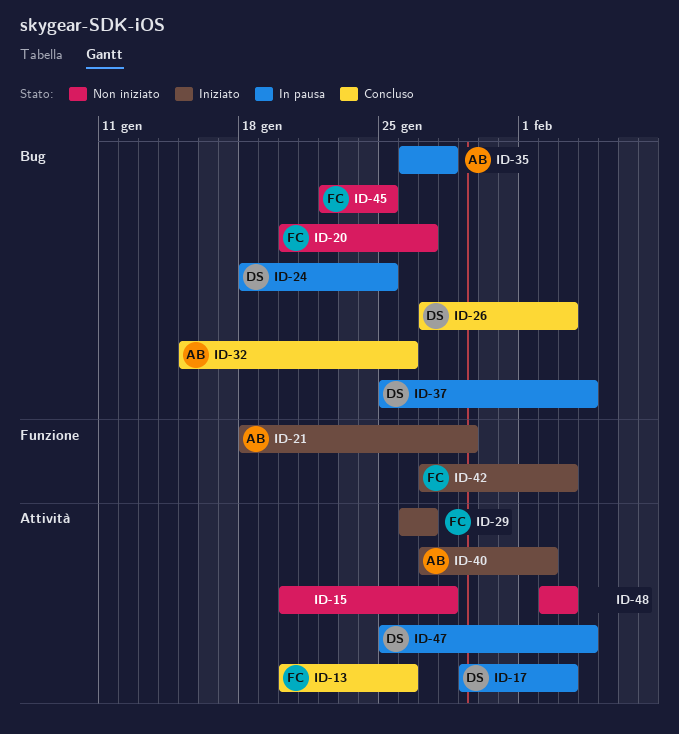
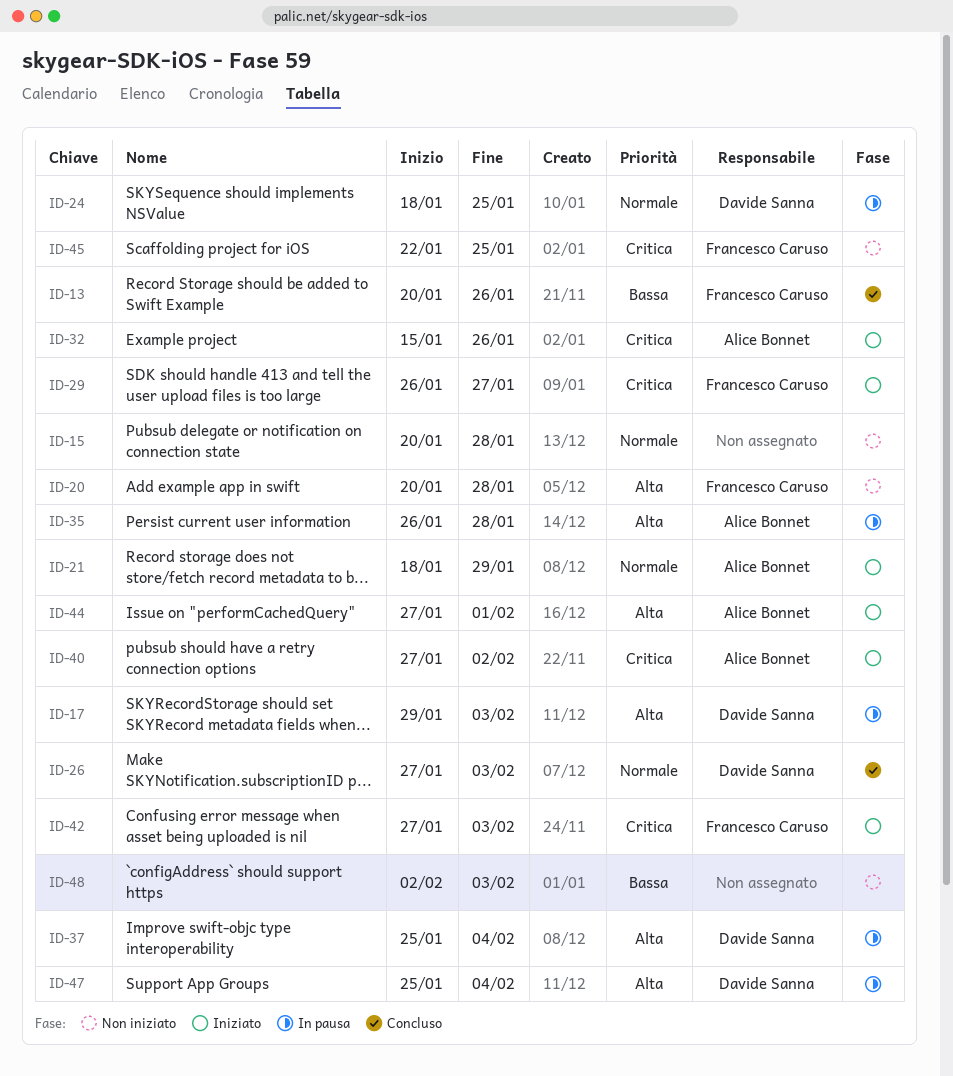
ID-20, due: Jan 27 -> Jan 28
ID-32, status: Concluso -> Iniziato
ID-44: none -> present

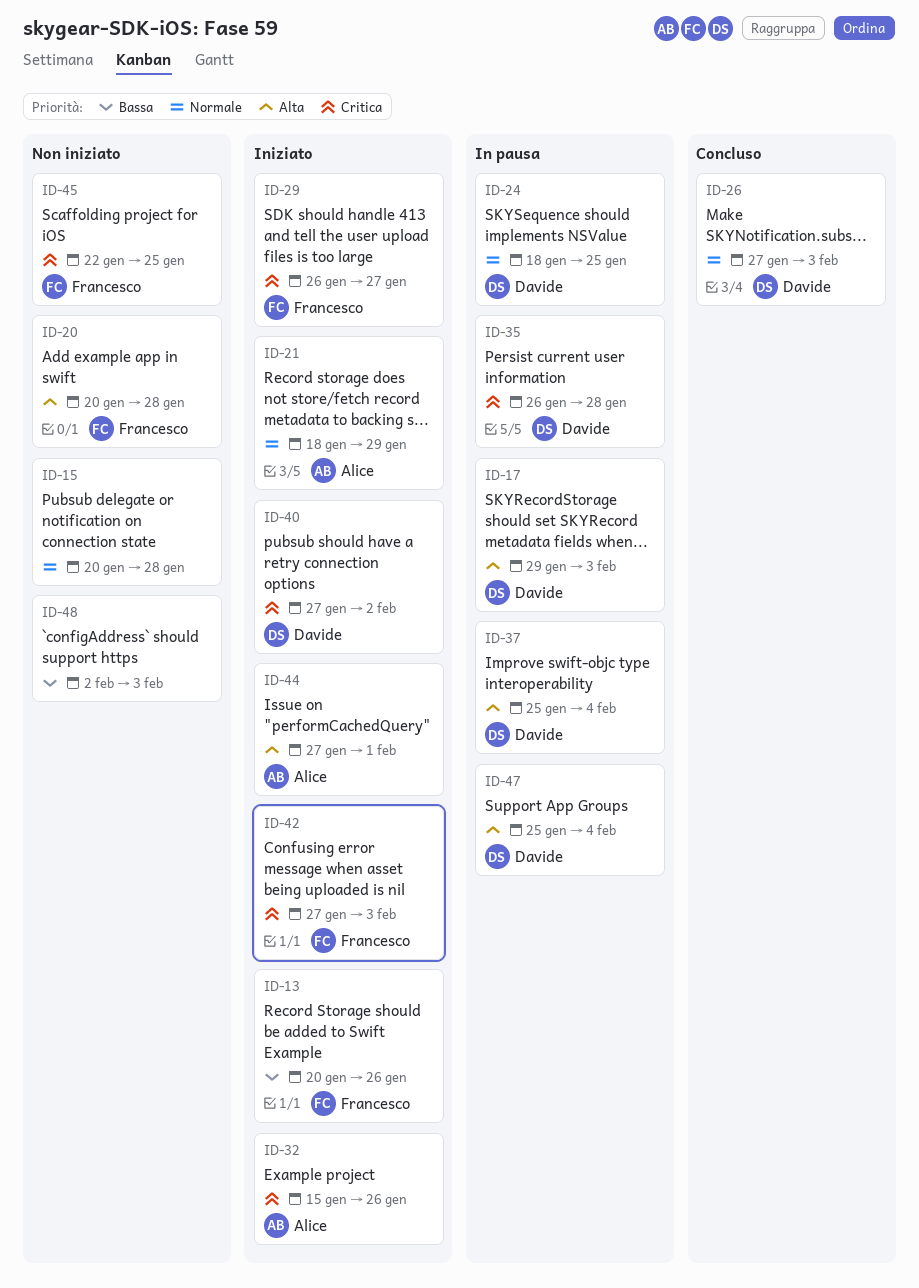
ID-13, status: Concluso -> Iniziato
ID-35, owner: Alice Bonnet -> Davide Sanna
ID-35, priority: Alta -> Critica
ID-40, owner: Alice Bonnet -> Davide Sanna

